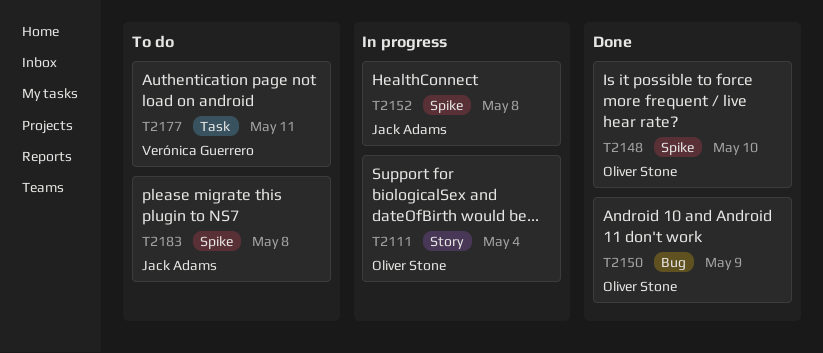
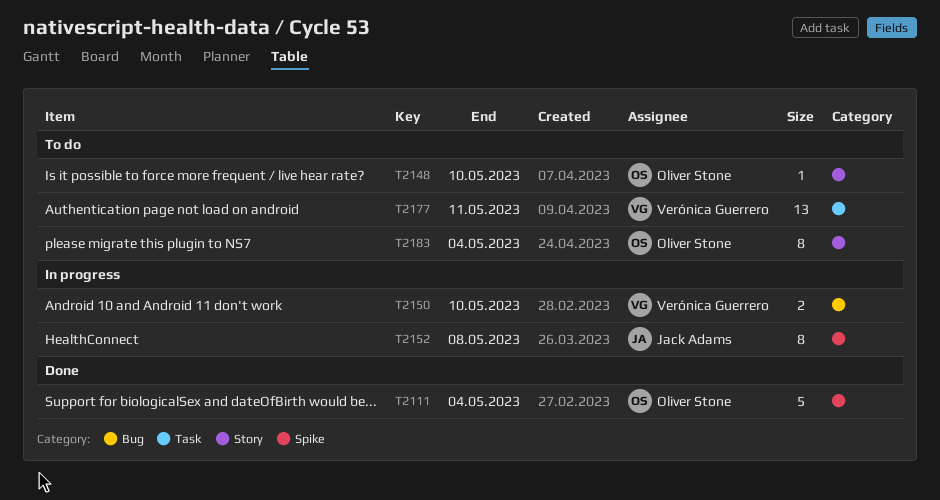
T2111, status: In progress -> Done
T2111, label: Story -> Spike
T2148, status: Done -> To do
T2148, label: Spike -> Story
T2150, status: Done -> In progress
T2150, owner: Oliver Stone -> Verónica Guerrero
T2150, due: May 9 -> May 10
T2183, owner: Jack Adams -> Oliver Stone
T2183, label: Spike -> Story
T2183, due: May 8 -> May 4

